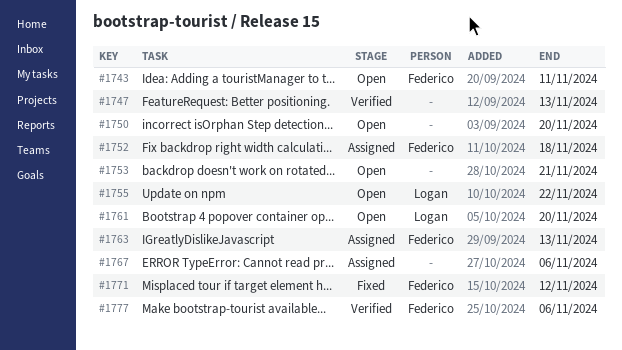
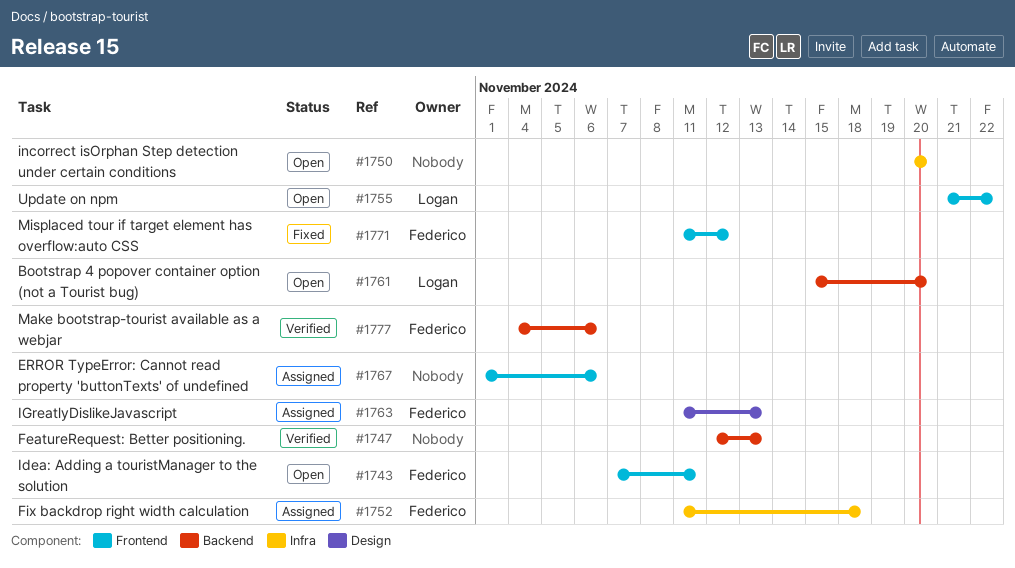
#1753: present -> none

